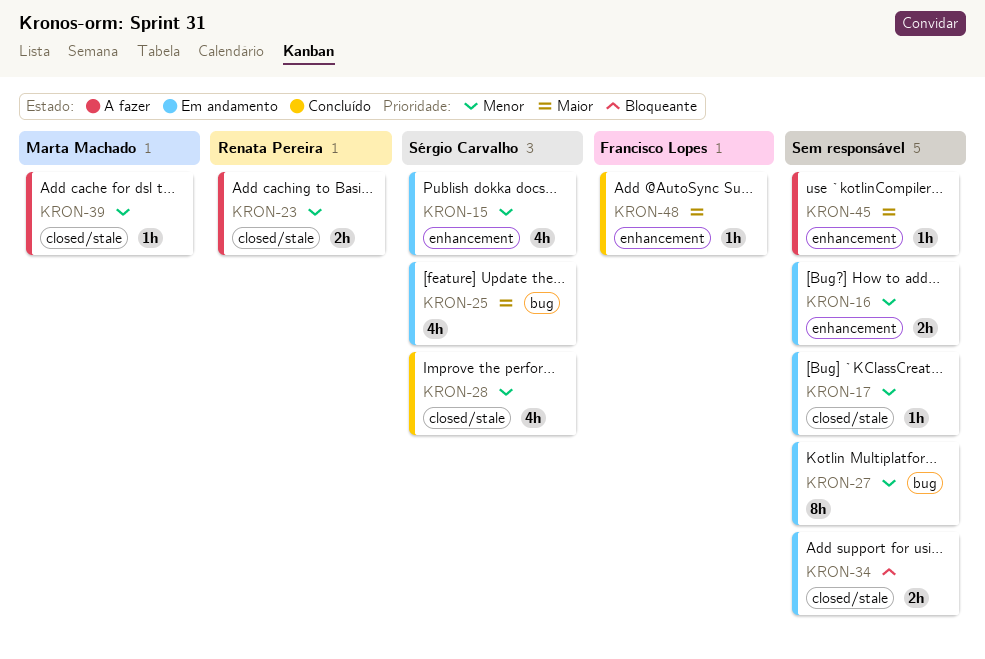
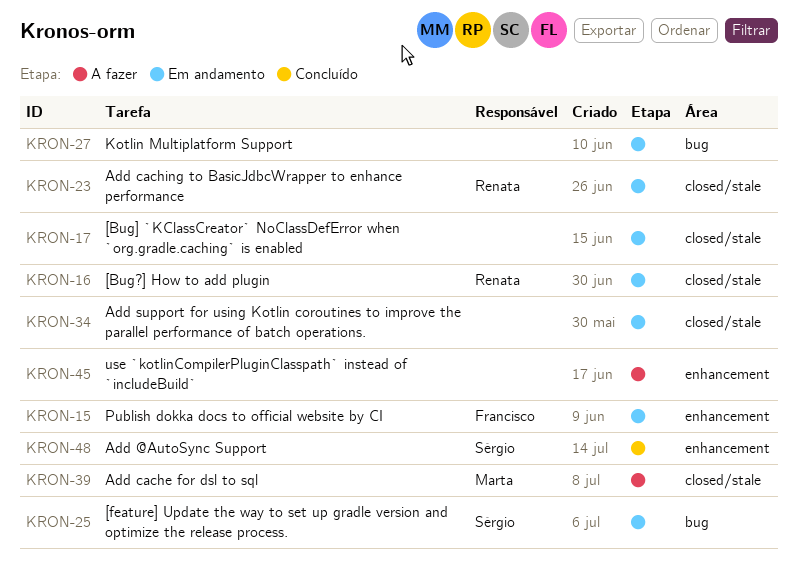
KRON-15, owner: Sérgio Carvalho -> Francisco Lopes
KRON-16, owner: none -> Renata Pereira
KRON-16, label: enhancement -> closed/stale
KRON-23, status: A fazer -> Em andamento
KRON-28: present -> none
KRON-48, owner: Francisco Lopes -> Sérgio Carvalho

